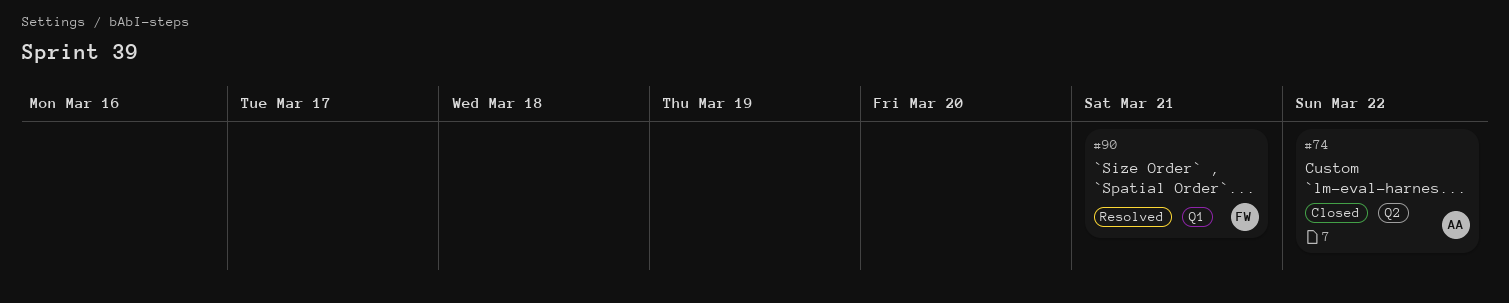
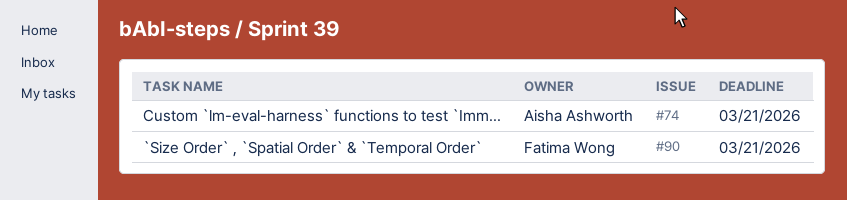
#74, due: Mar 22 -> Mar 21

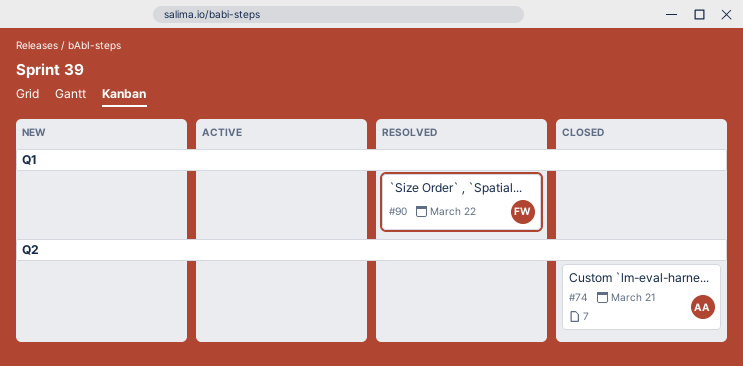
#90, due: Mar 21 -> Mar 22

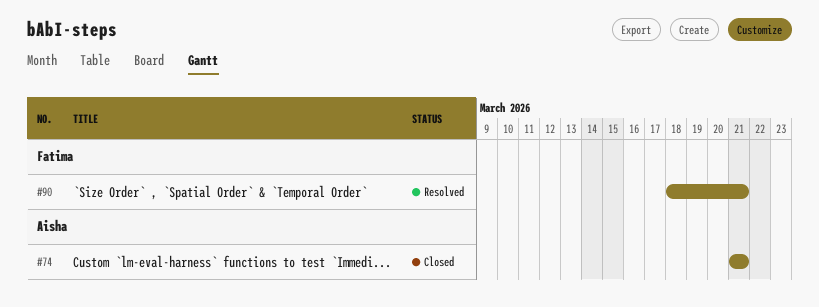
#90, due: Mar 22 -> Mar 21

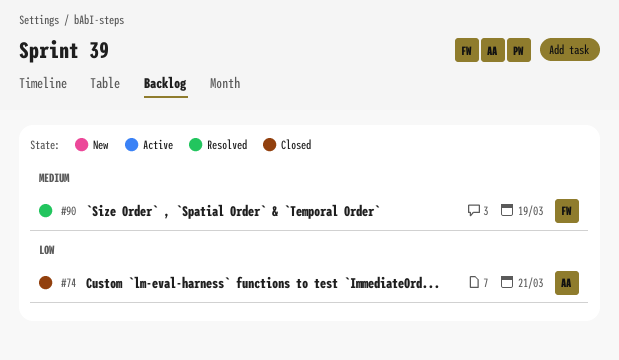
#90, due: Mar 21 -> Mar 19

